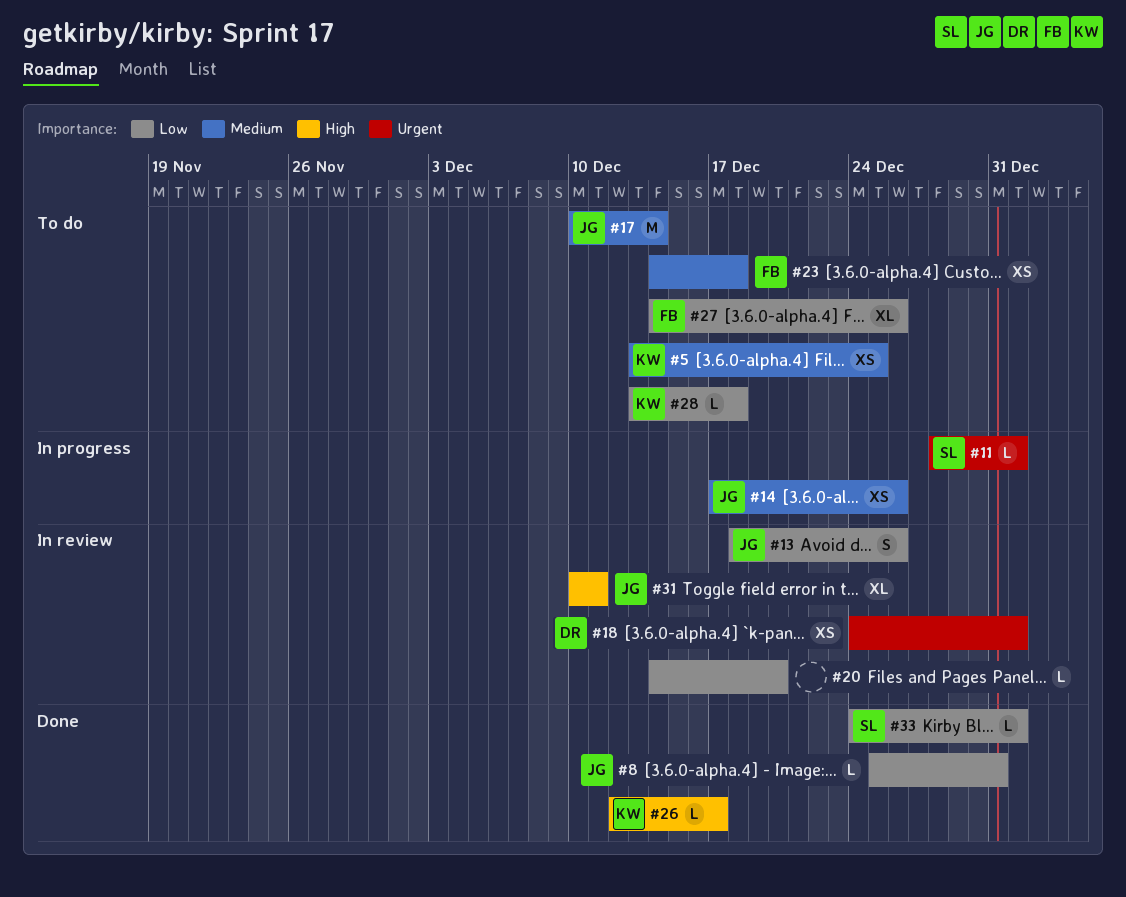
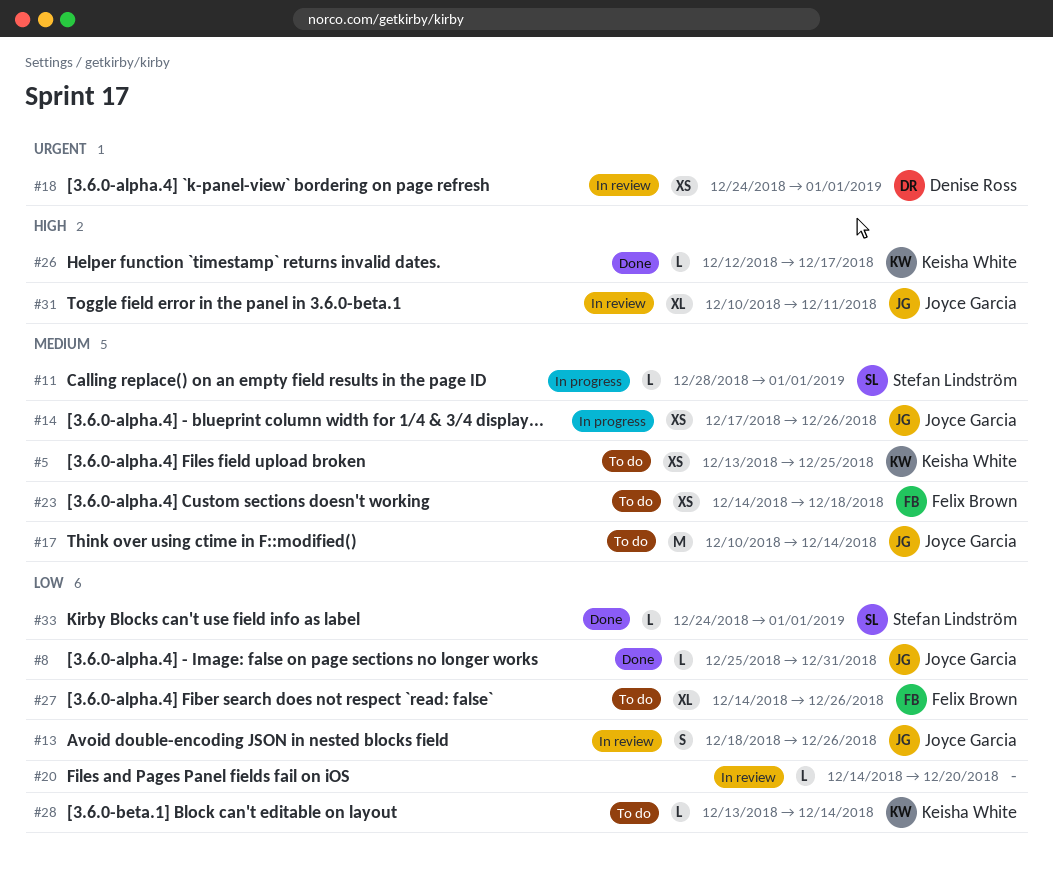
#11, priority: Urgent -> Medium
#28, due: Dec 18 -> Dec 14

